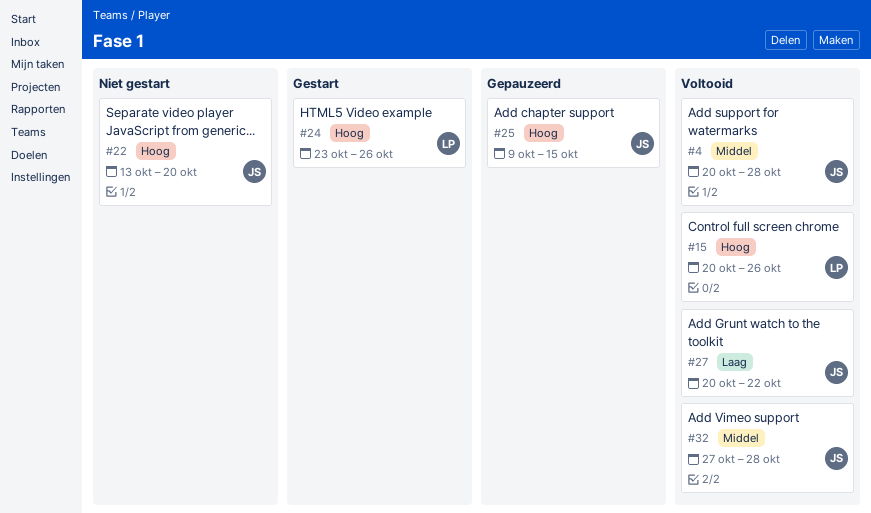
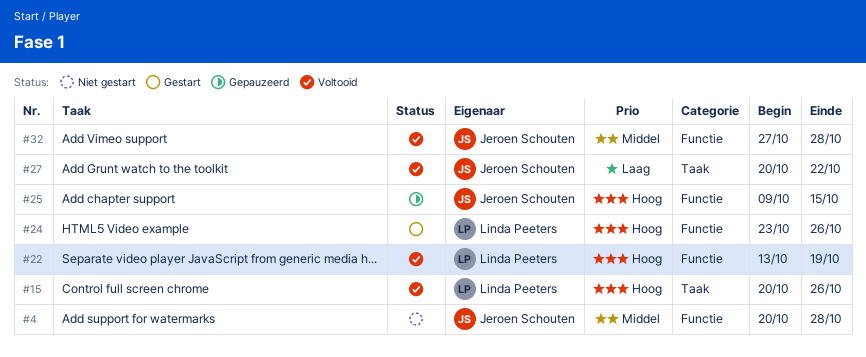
#4, status: Voltooid -> Niet gestart
#22, status: Niet gestart -> Voltooid
#22, owner: Jeroen Schouten -> Linda Peeters
#22, due: Oct 20 -> Oct 19

